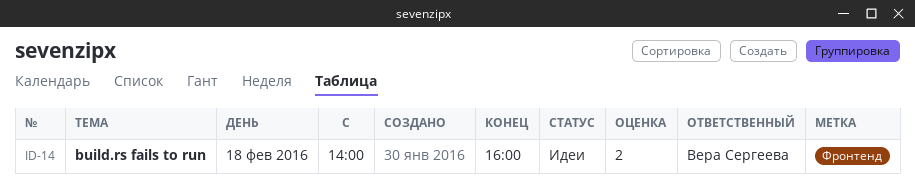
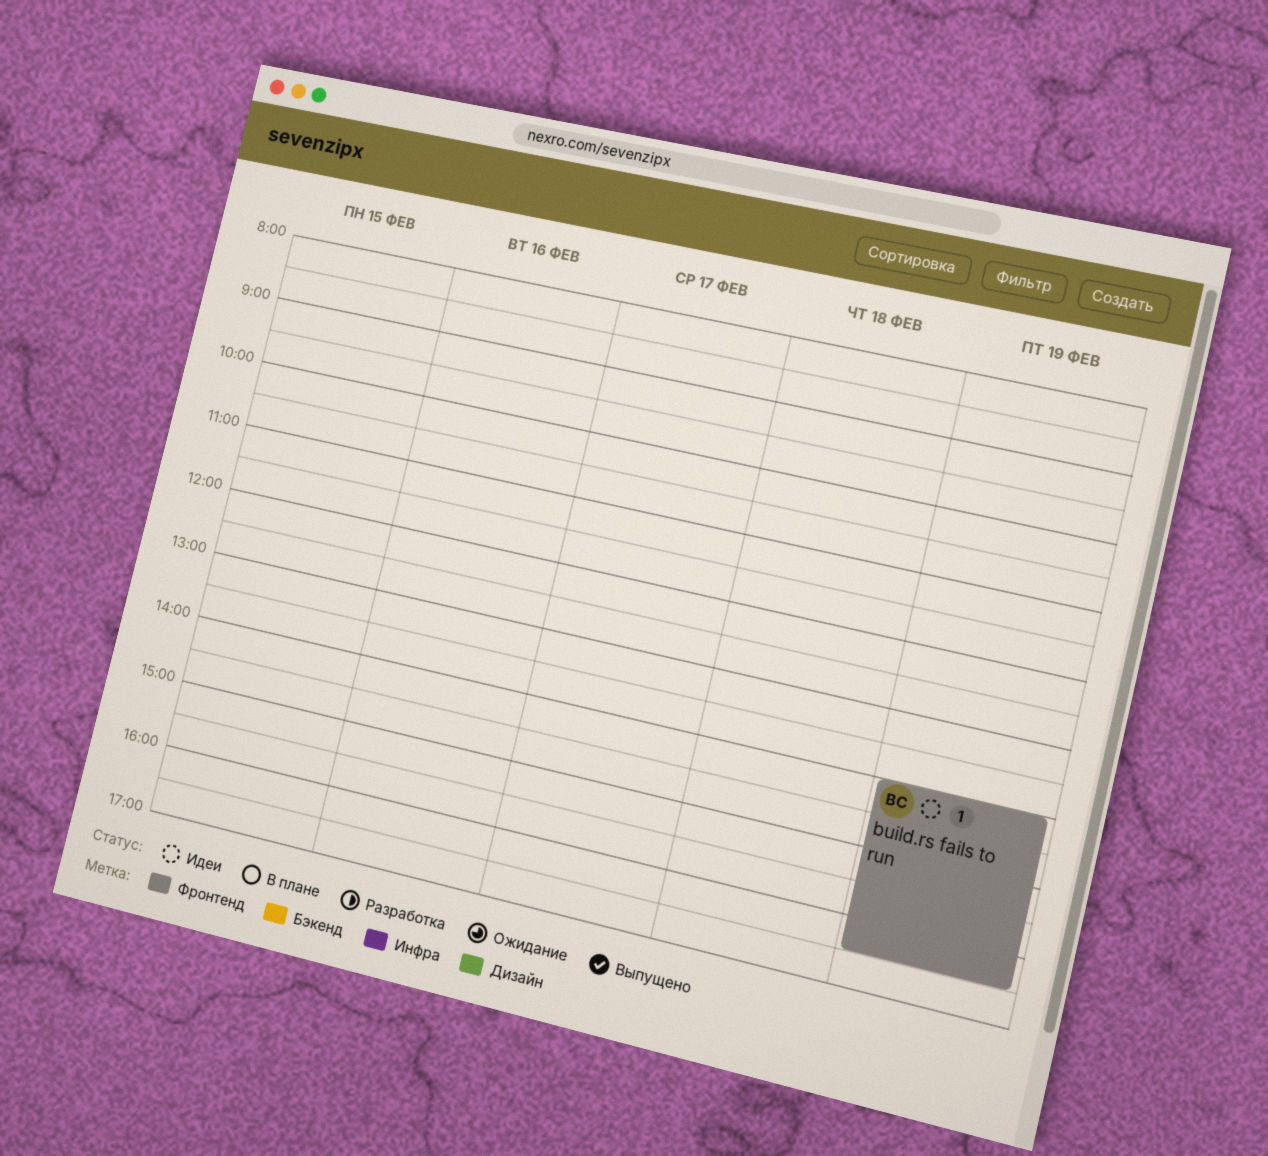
build.rs fails to run, estimate: 2 -> 1
build.rs fails to run, day: Feb 18 -> Feb 19
build.rs fails to run, ends: 16:00 -> 16:30

